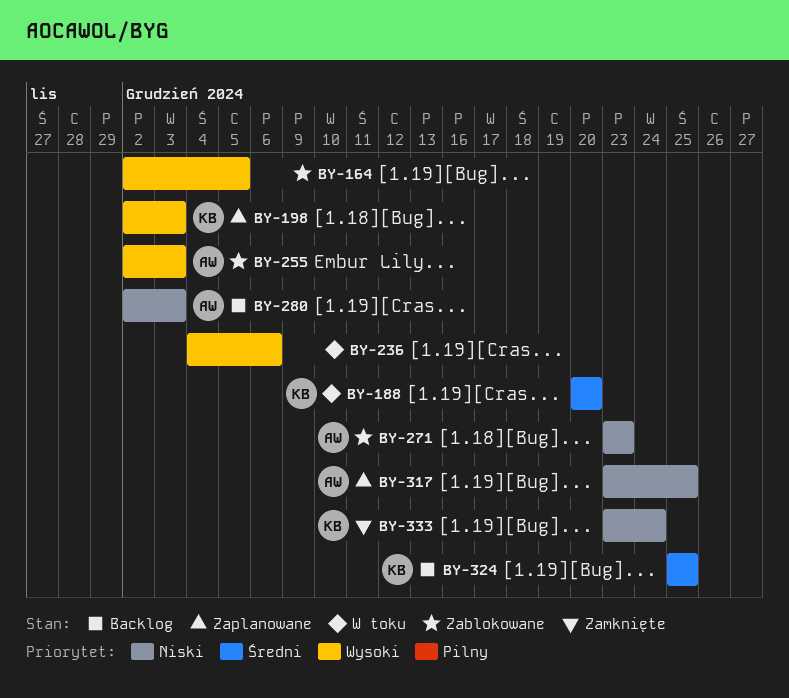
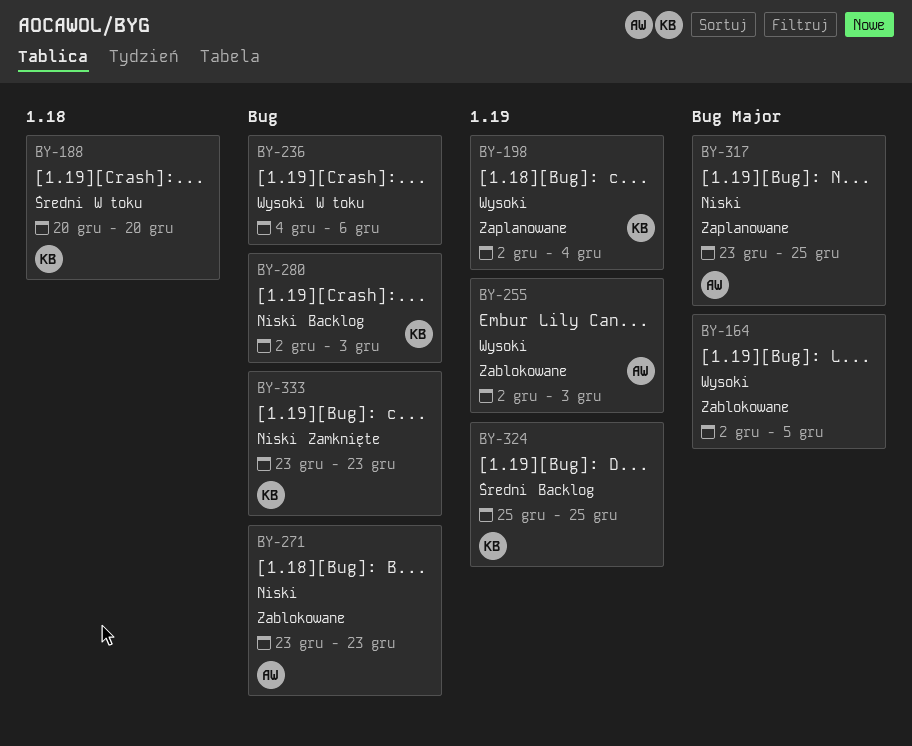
BY-198, due: Dec 3 -> Dec 4
BY-280, owner: AW -> KB
BY-333, due: Dec 24 -> Dec 23

